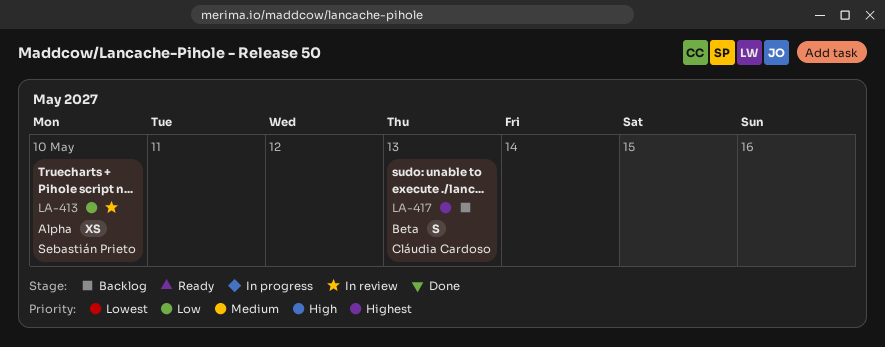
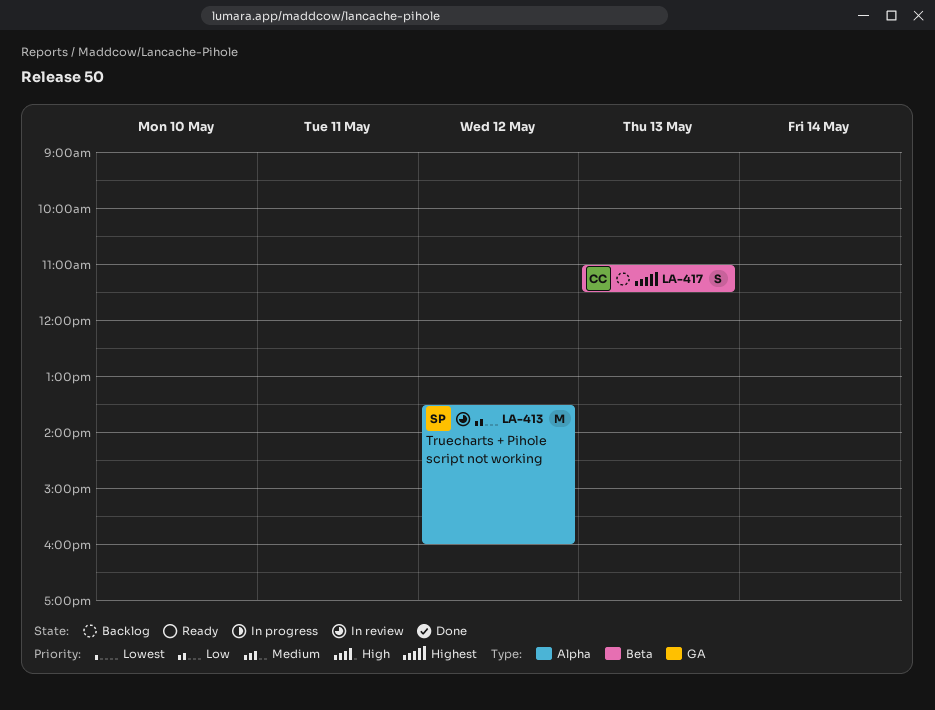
LA-413, estimate: XS -> M
LA-413, day: May 10 -> May 12

